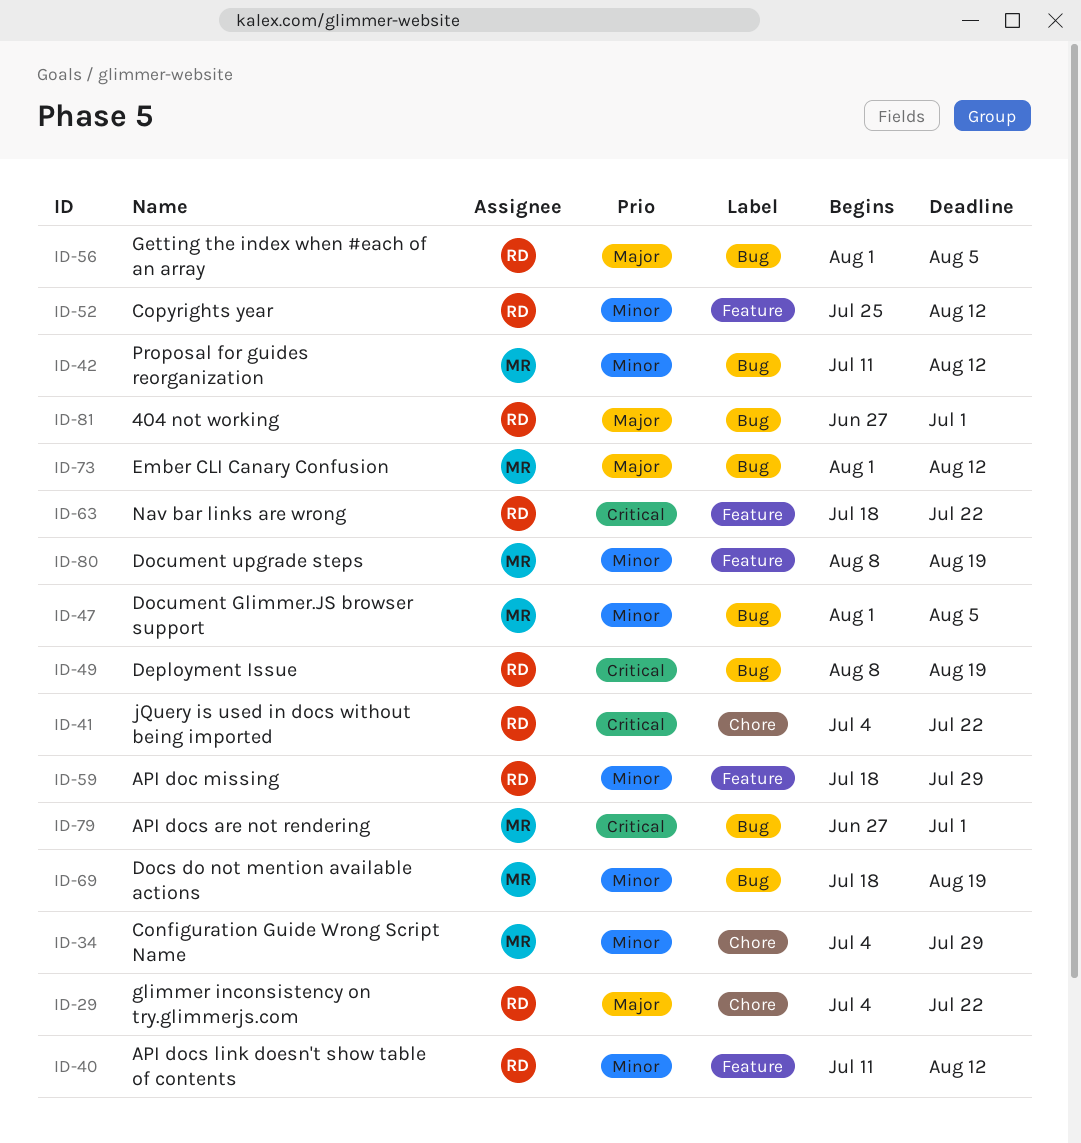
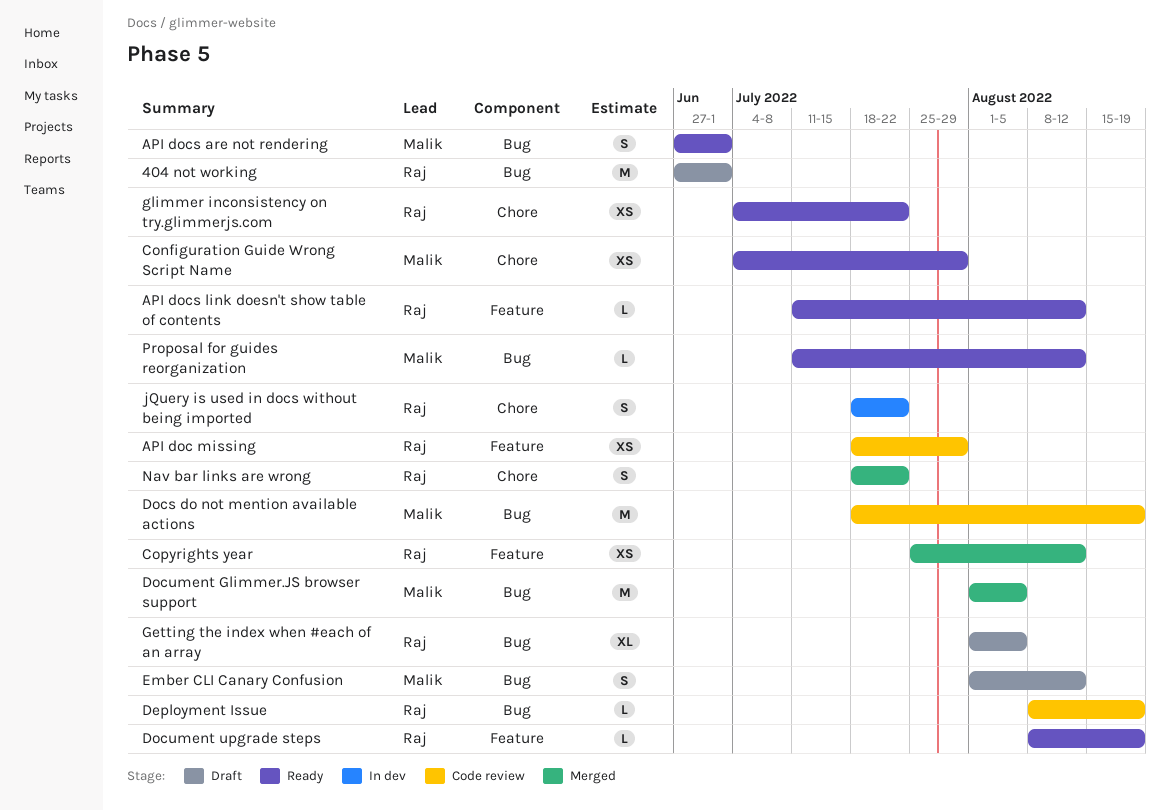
Document upgrade steps, owner: Malik -> Raj
jQuery is used in docs without being imported, start: Jul 4 -> Jul 18
Nav bar links are wrong, label: Feature -> Chore

